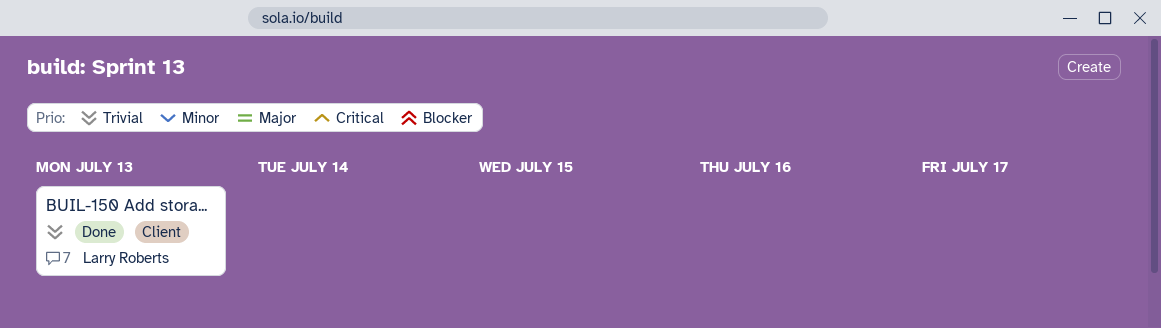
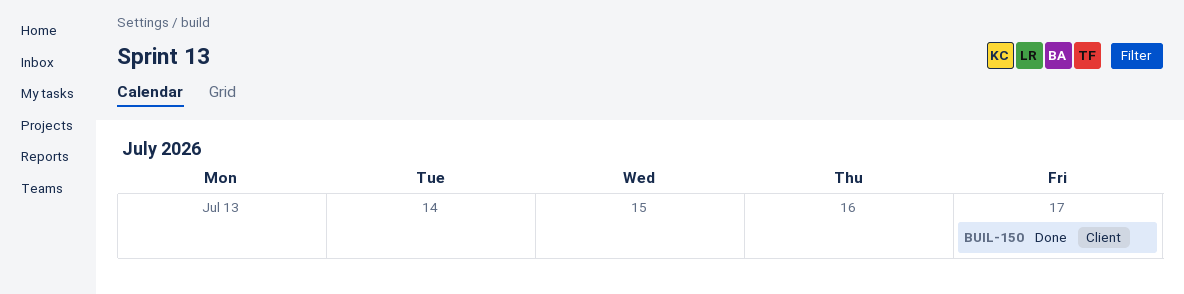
BUIL-150, due: Jul 13 -> Jul 17

